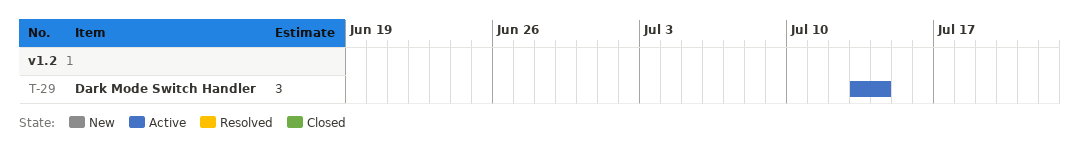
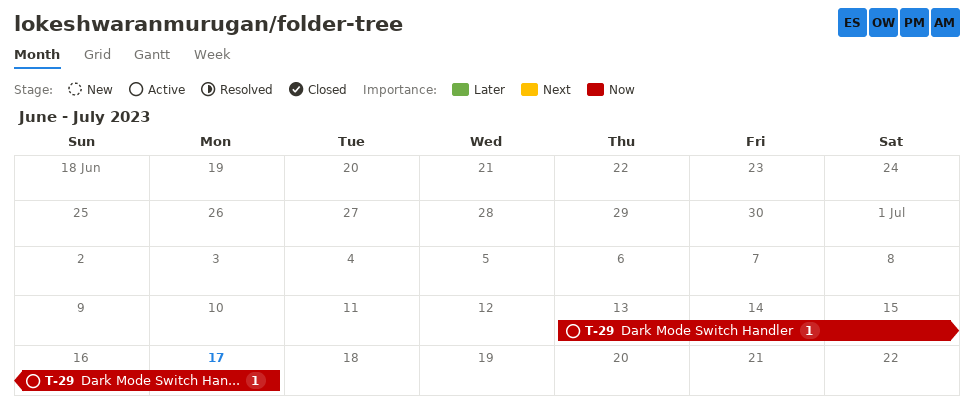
T-29, estimate: 3 -> 1
T-29, due: Jul 14 -> Jul 17

